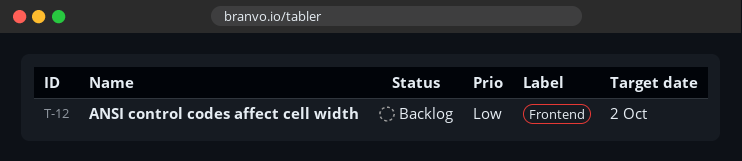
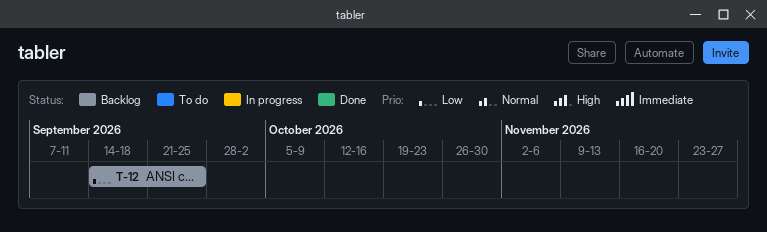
T-12, due: Oct 2 -> Sep 25

